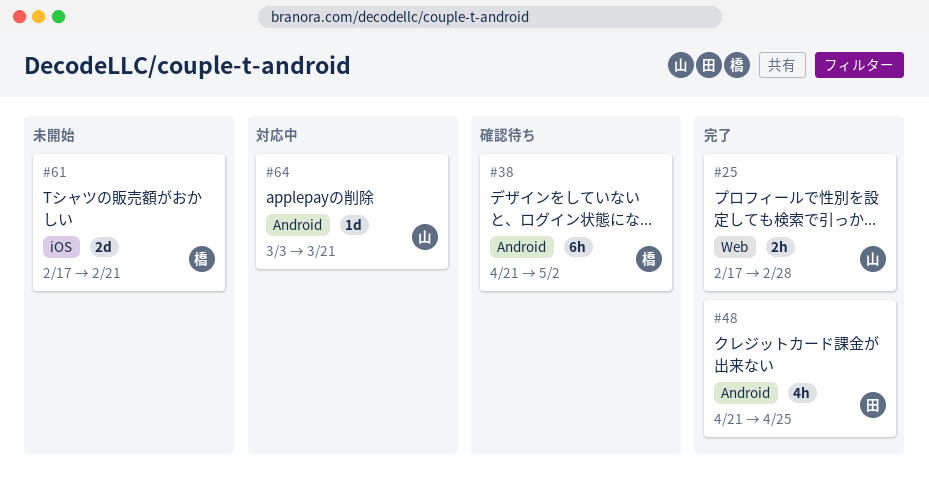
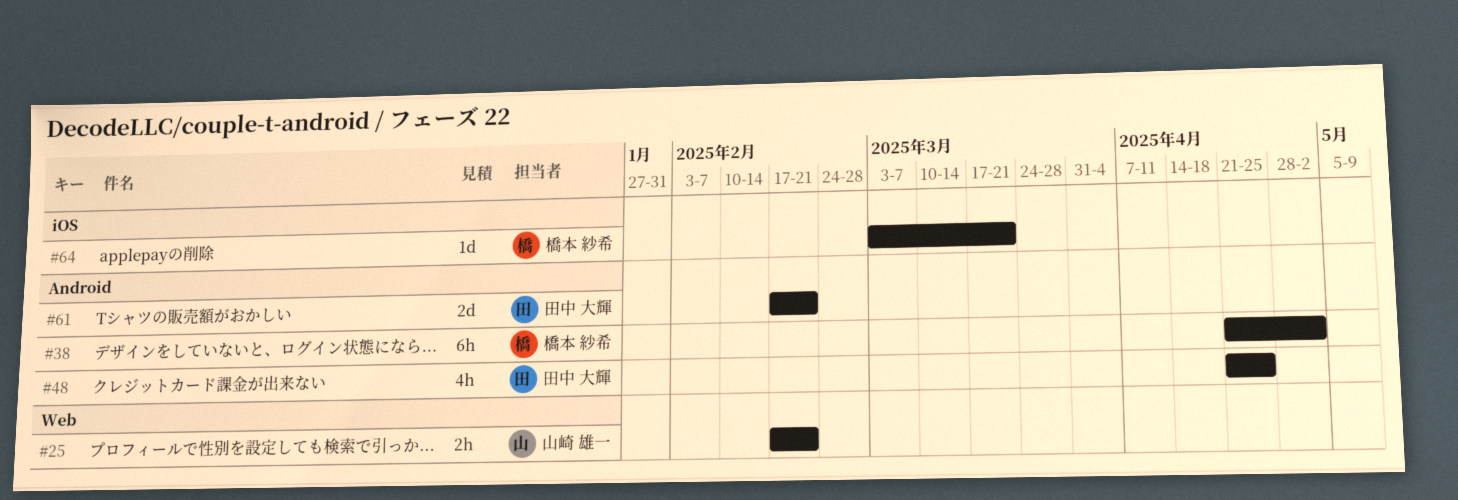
#25, due: Feb 28 -> Feb 21
#61, owner: 橋本 紗希 -> 田中 大輝
#61, label: iOS -> Android
#64, owner: 山崎 雄一 -> 橋本 紗希
#64, label: Android -> iOS

